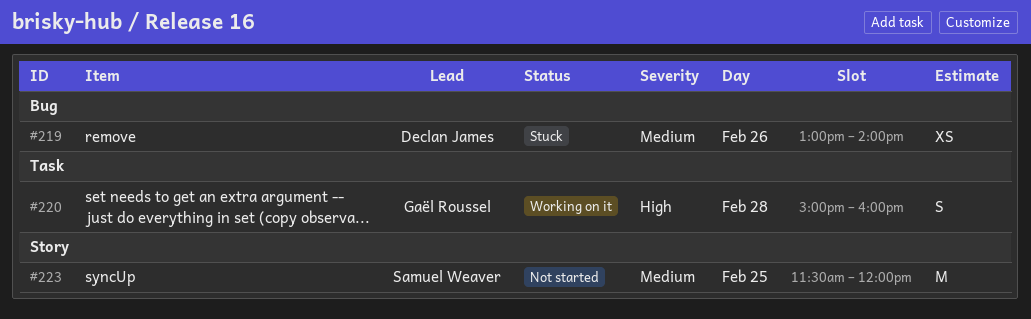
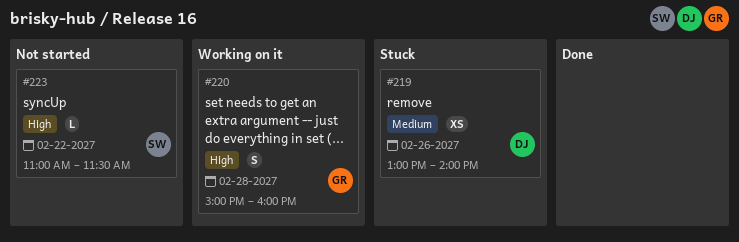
#223, priority: Medium -> High
#223, estimate: M -> L
#223, day: Feb 25 -> Feb 22
#223, begins: 11:30 -> 11:00
#223, ends: 12:00 -> 11:30

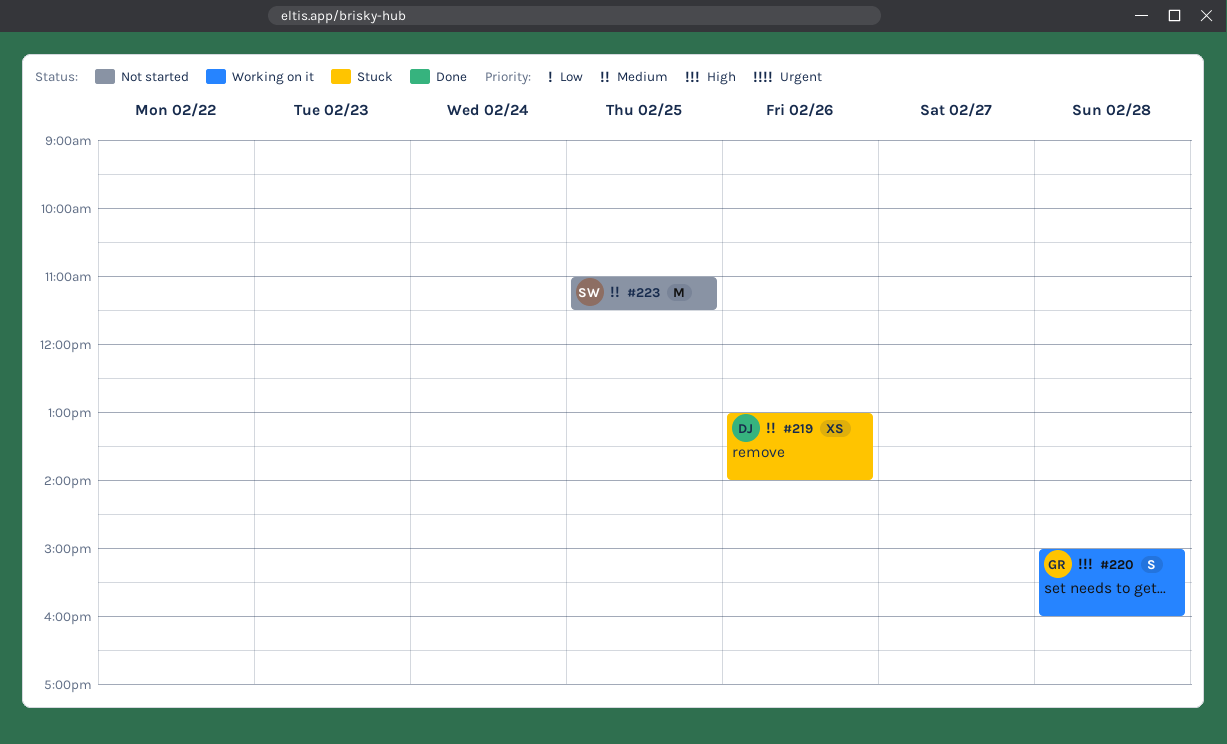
#223, priority: High -> Medium
#223, estimate: L -> M
#223, day: Feb 22 -> Feb 25

